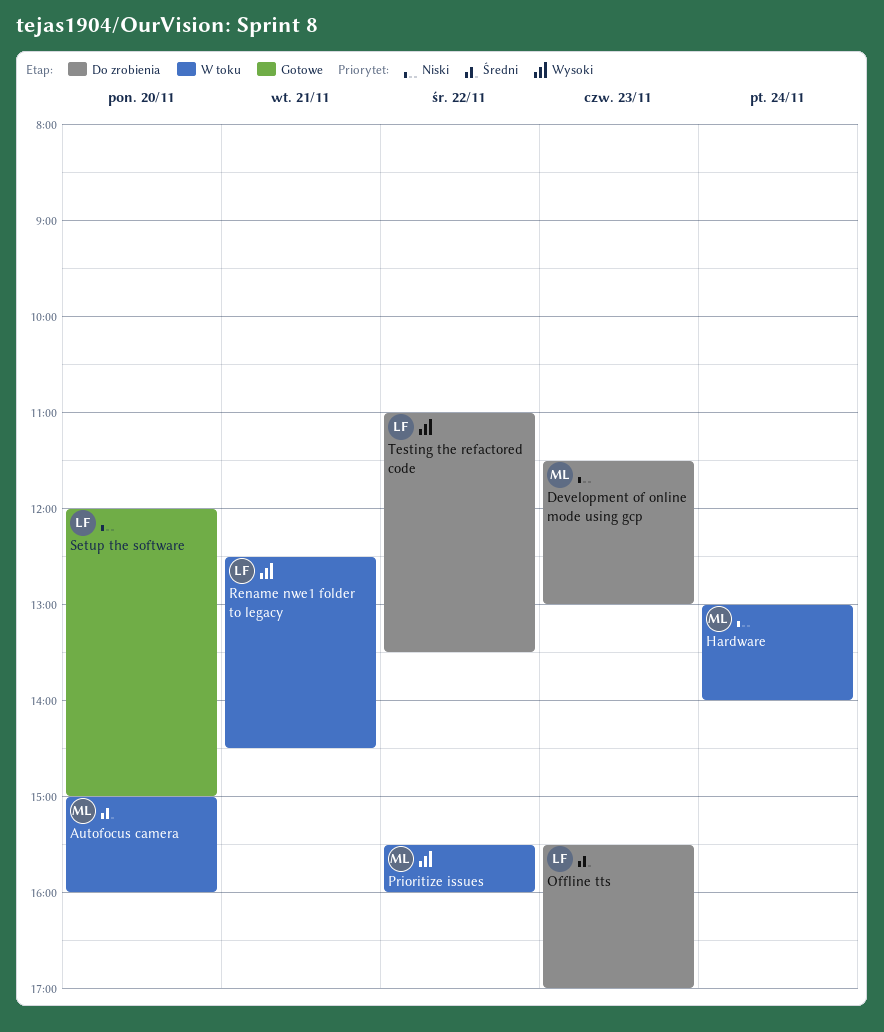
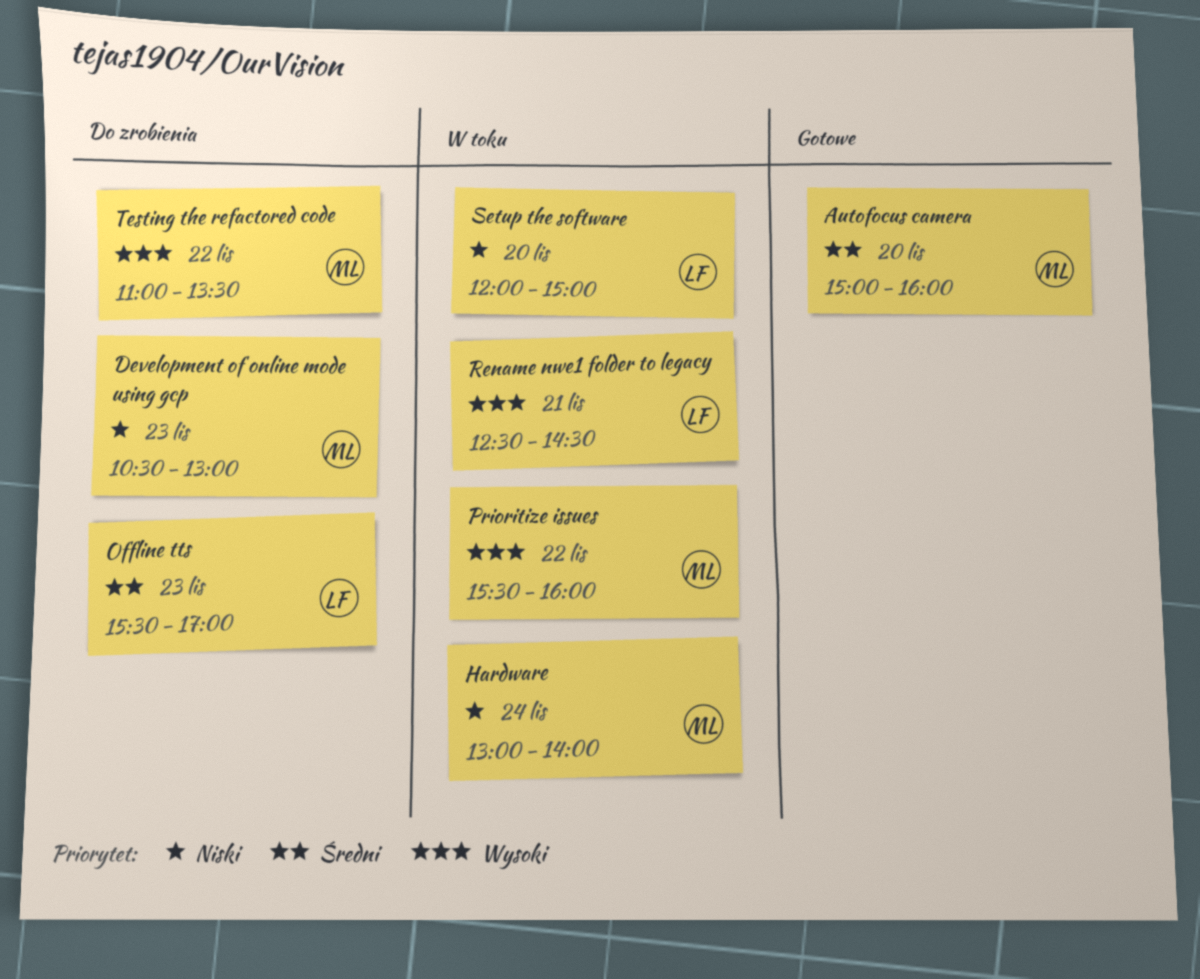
Autofocus camera, status: W toku -> Gotowe
Development of online mode using gcp, begins: 11:30 -> 10:30
Setup the software, status: Gotowe -> W toku
Testing the refactored code, owner: LF -> ML

